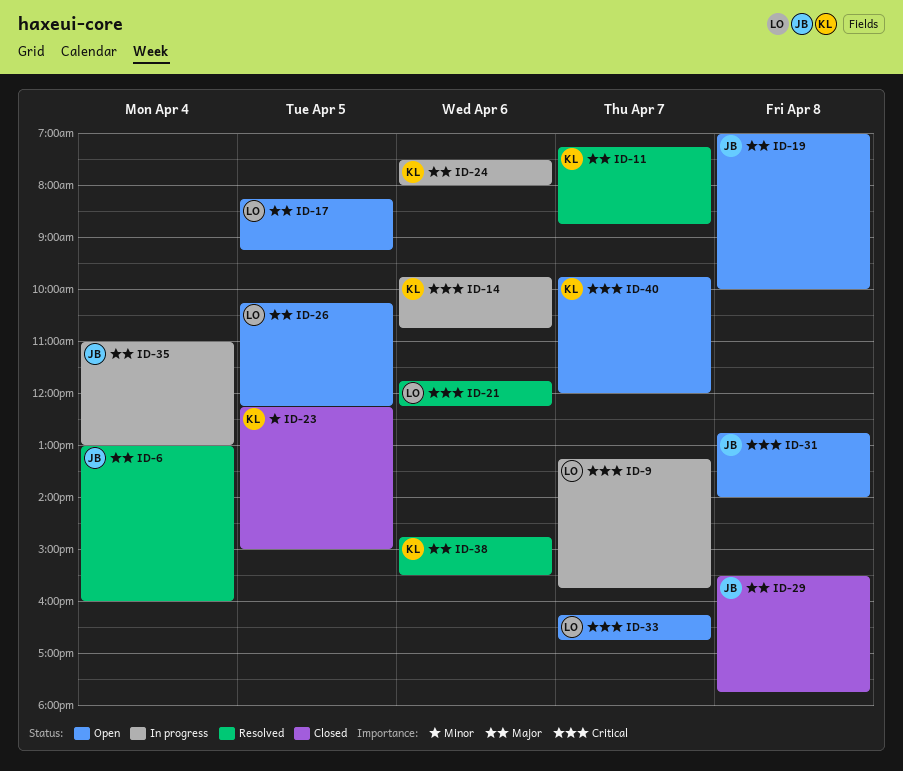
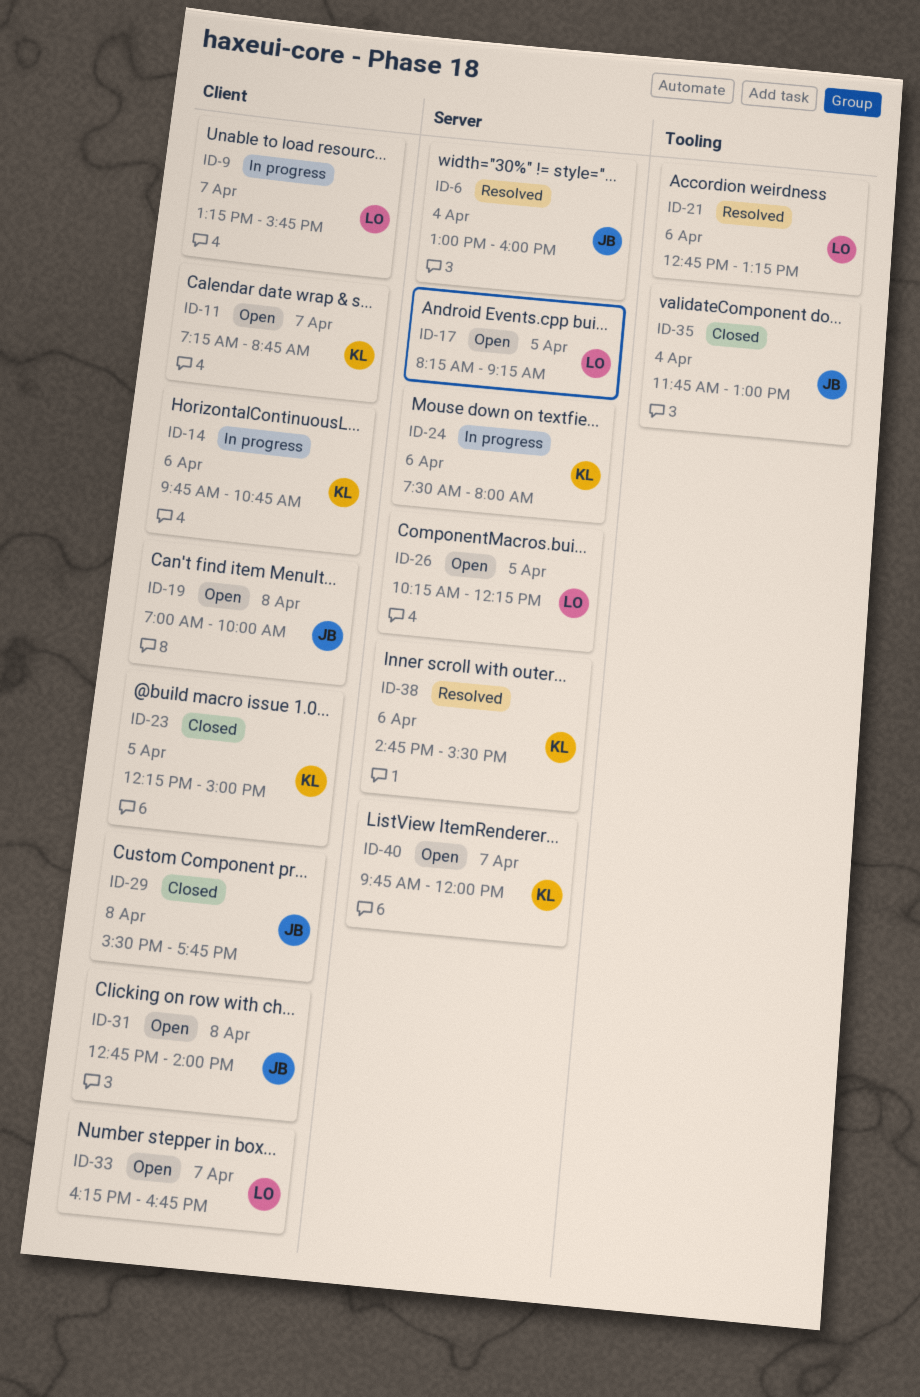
ID-11, status: Resolved -> Open
ID-21, begins: 11:45 -> 12:45
ID-21, ends: 12:15 -> 13:15
ID-35, status: In progress -> Closed
ID-35, begins: 11:00 -> 11:45

